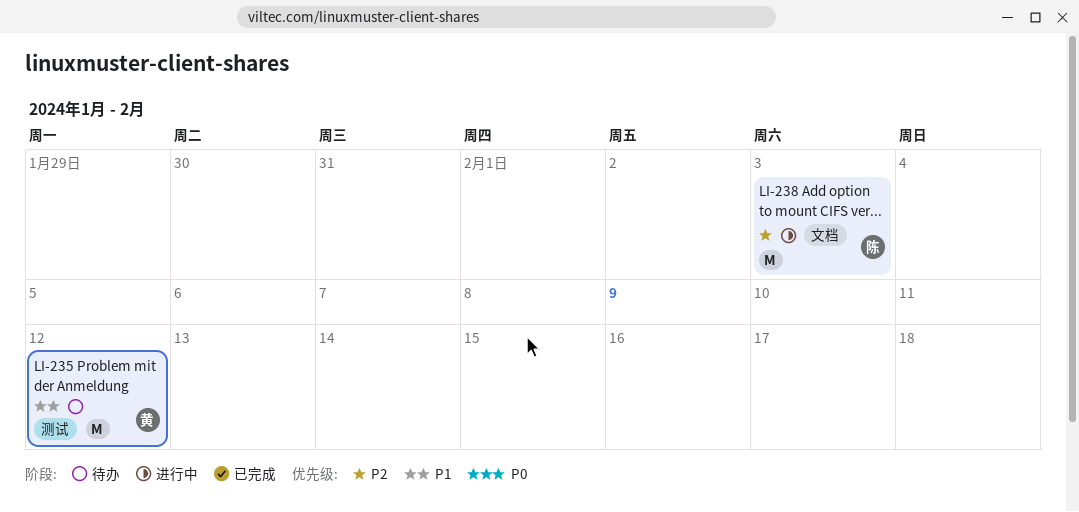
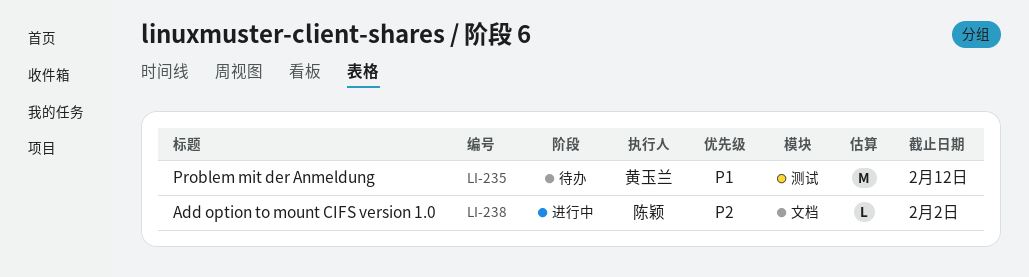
LI-238, estimate: M -> L
LI-238, due: Feb 3 -> Feb 2

